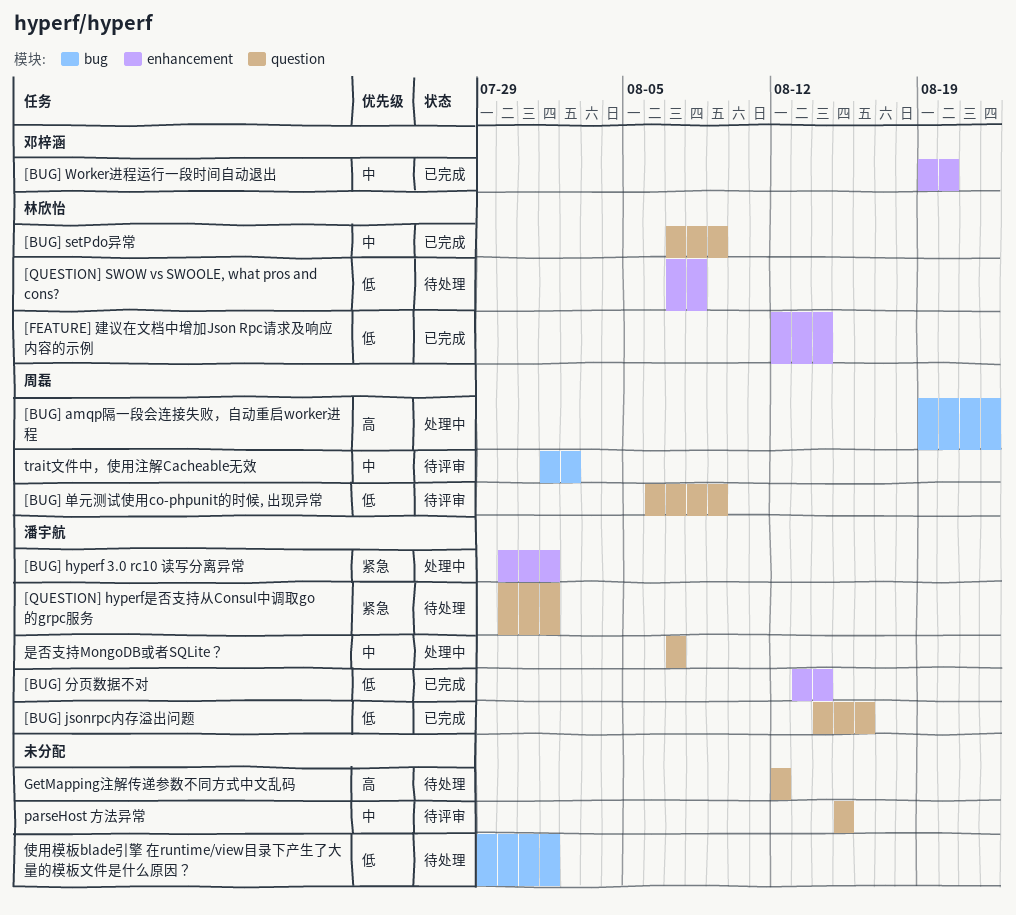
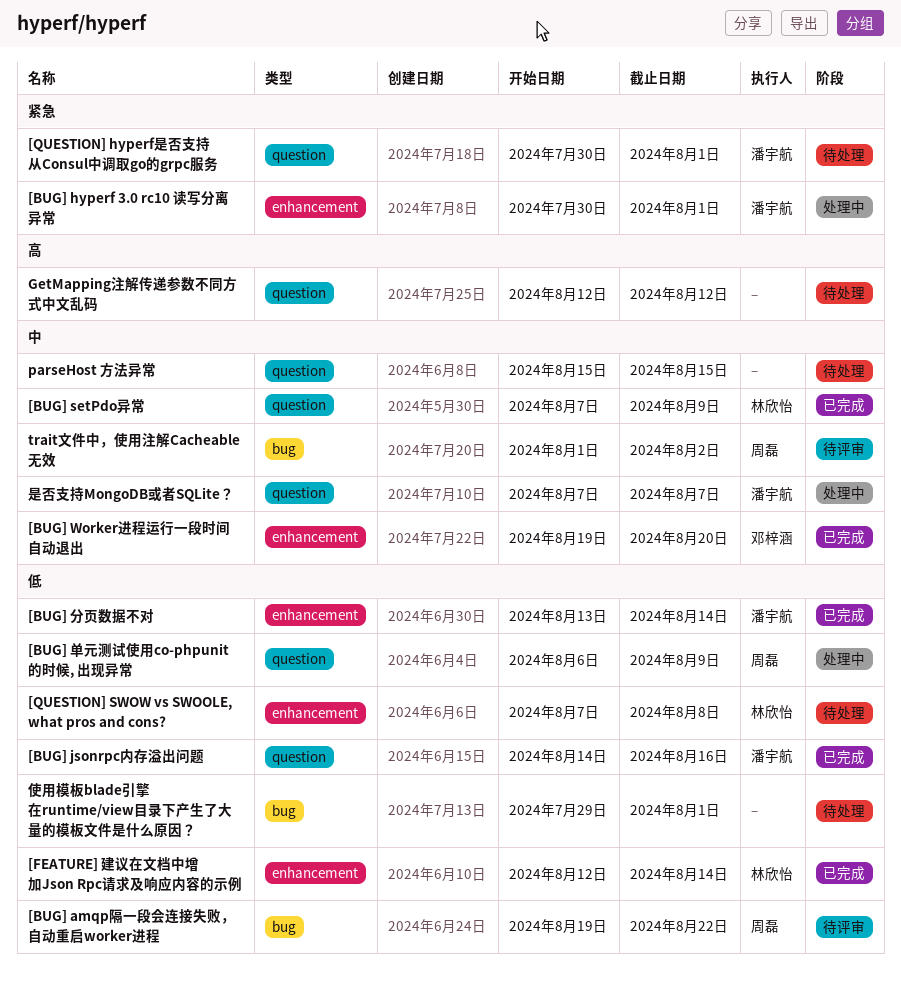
[BUG] amqp隔一段会连接失败，自动重启worker进程, status: 处理中 -> 待评审
[BUG] amqp隔一段会连接失败，自动重启worker进程, priority: 高 -> 低
[BUG] 单元测试使用co-phpunit的时候, 出现异常, status: 待评审 -> 处理中
parseHost 方法异常, status: 待评审 -> 待处理

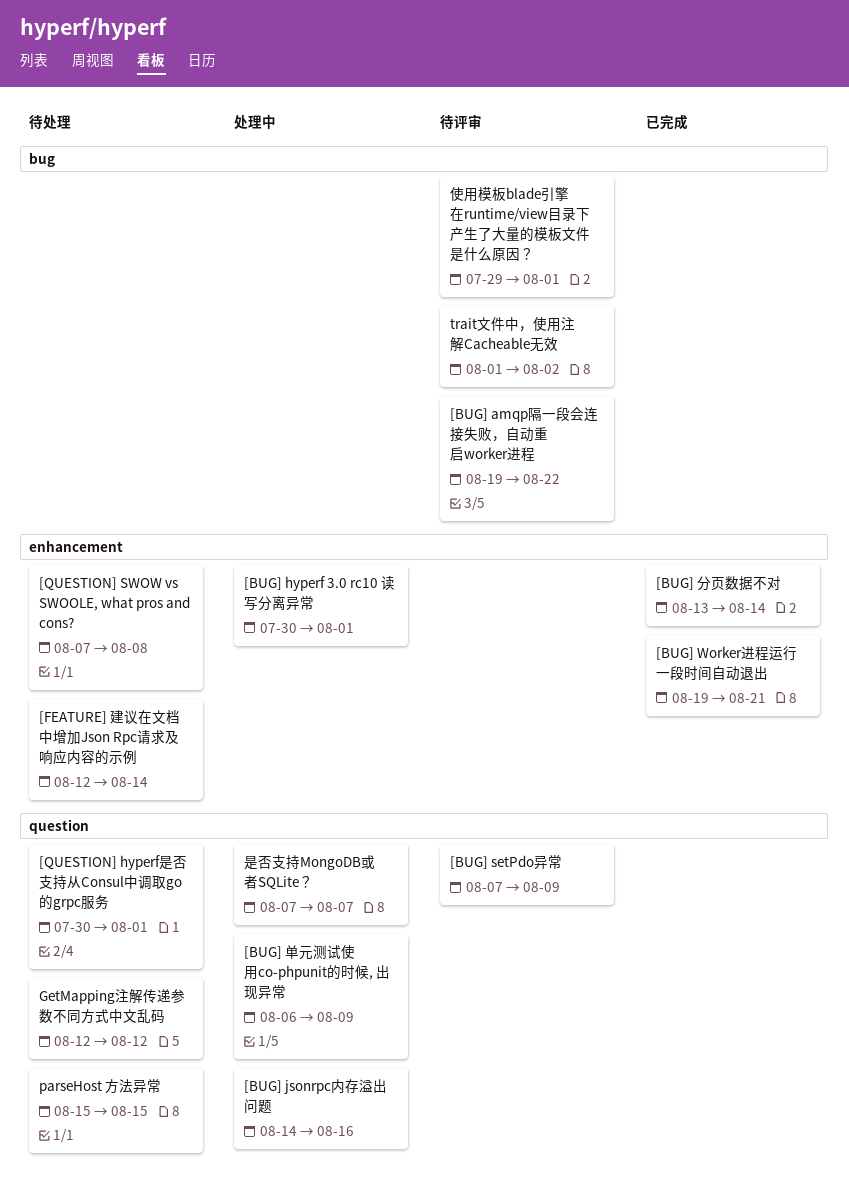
[BUG] jsonrpc内存溢出问题, status: 已完成 -> 处理中
[BUG] setPdo异常, status: 已完成 -> 待评审
[BUG] Worker进程运行一段时间自动退出, due: Aug 20 -> Aug 21
[FEATURE] 建议在文档中增加Json Rpc请求及响应内容的示例, status: 已完成 -> 待处理
使用模板blade引擎 在runtime/view目录下产生了大量的模板文件是什么原因？, status: 待处理 -> 待评审

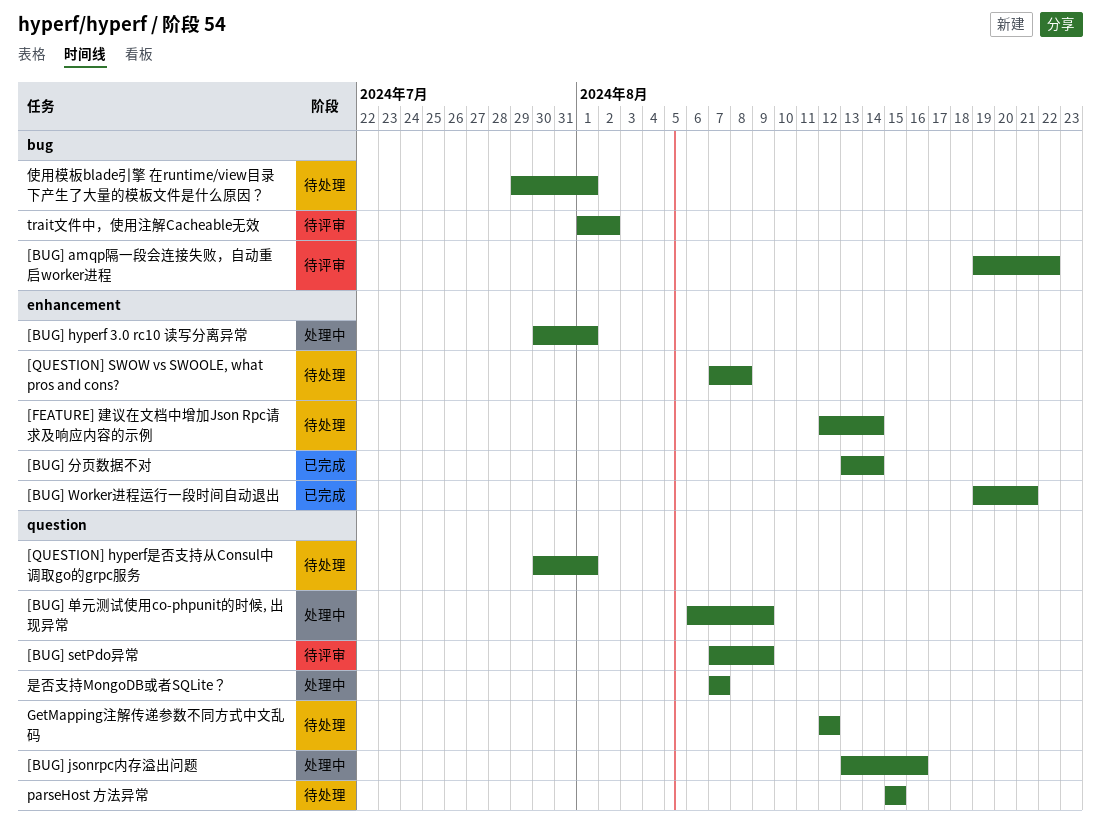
[BUG] jsonrpc内存溢出问题, start: Aug 14 -> Aug 13
使用模板blade引擎 在runtime/view目录下产生了大量的模板文件是什么原因？, status: 待评审 -> 待处理

